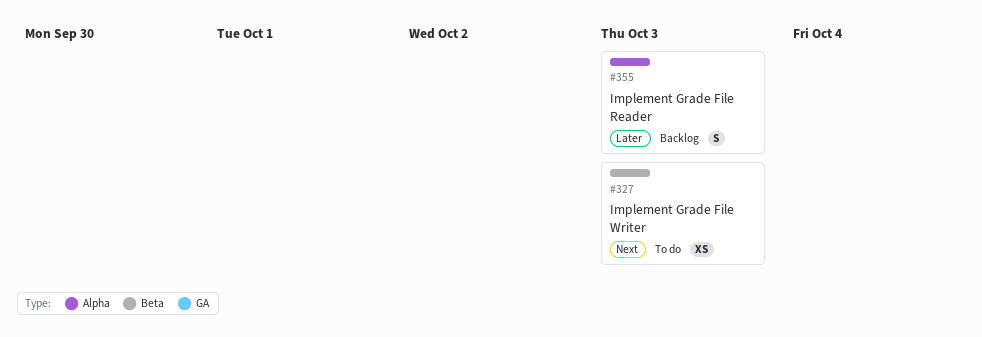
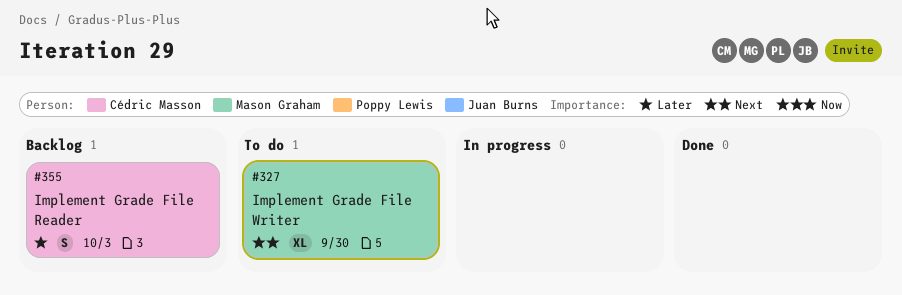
#327, estimate: XS -> XL
#327, due: Oct 3 -> Sep 30

